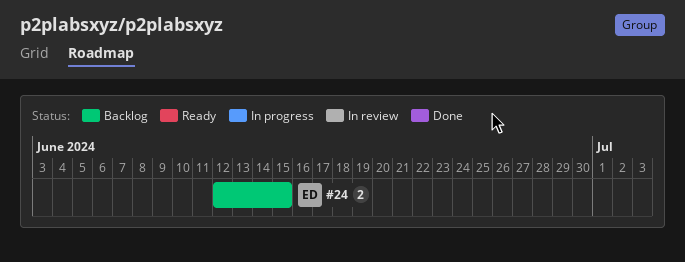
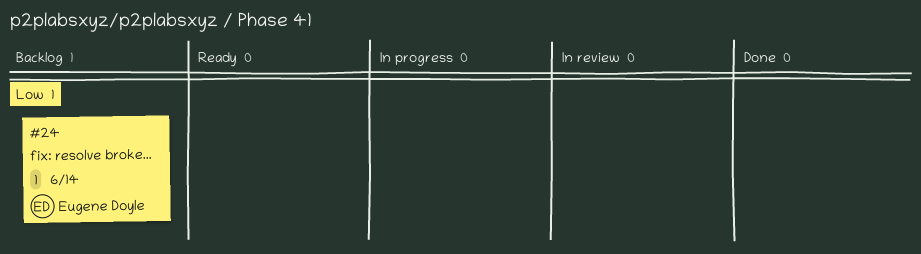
#24, estimate: 2 -> 1
#24, due: Jun 15 -> Jun 14

